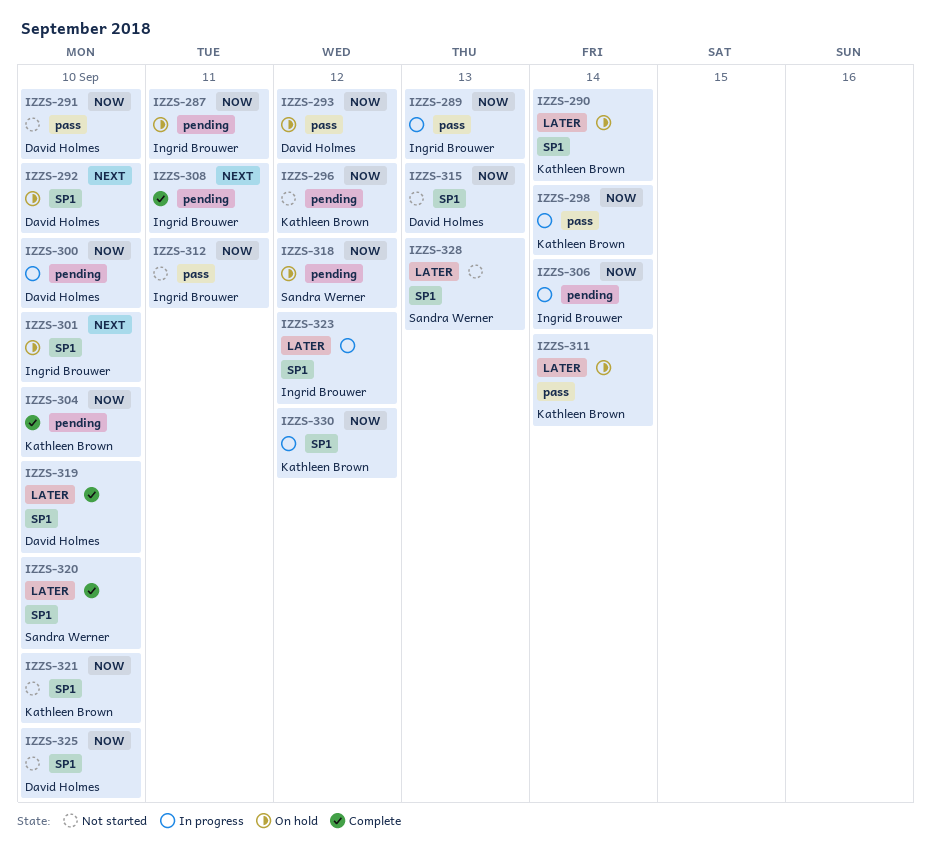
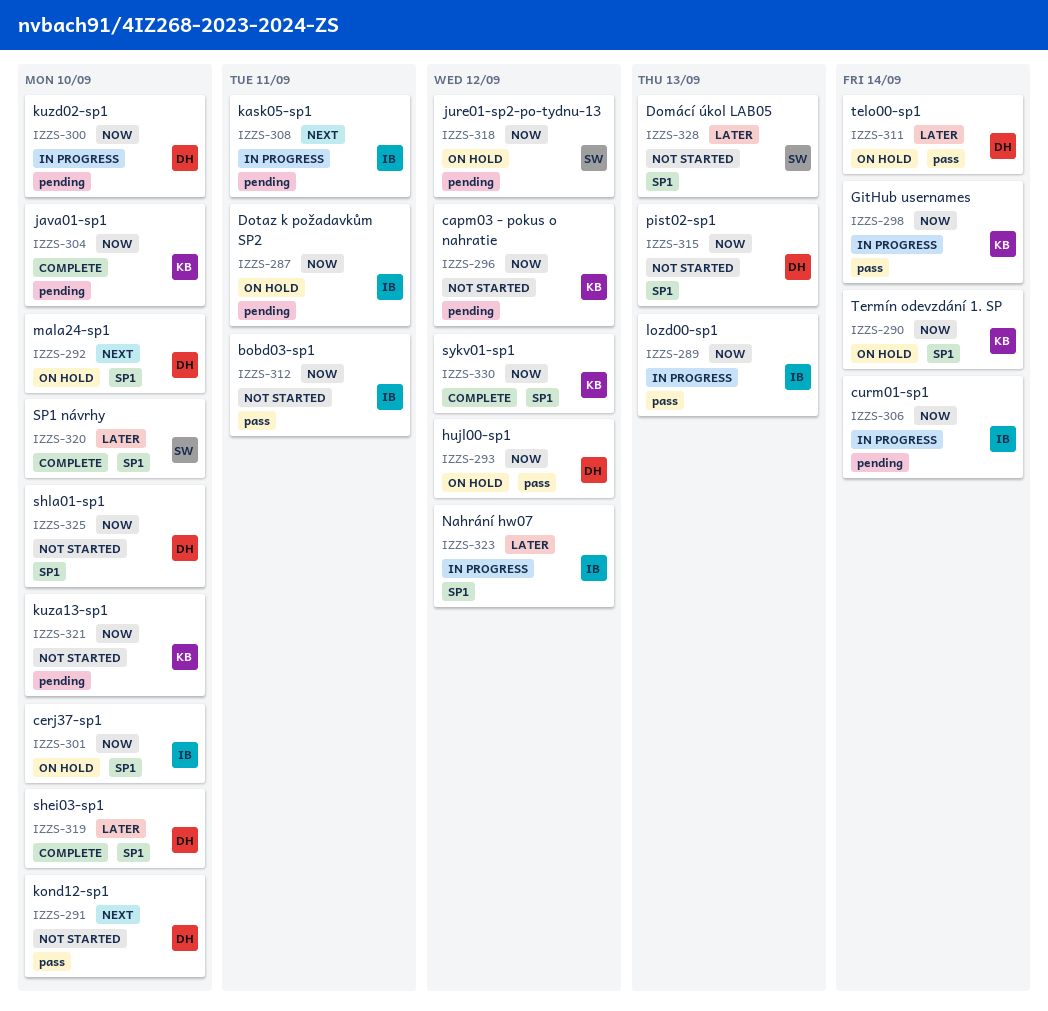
IZZS-290, priority: Later -> Now
IZZS-291, priority: Now -> Next
IZZS-301, priority: Next -> Now
IZZS-308, status: Complete -> In progress
IZZS-311, owner: Kathleen Brown -> David Holmes
IZZS-321, label: SP1 -> pending
IZZS-330, status: In progress -> Complete

